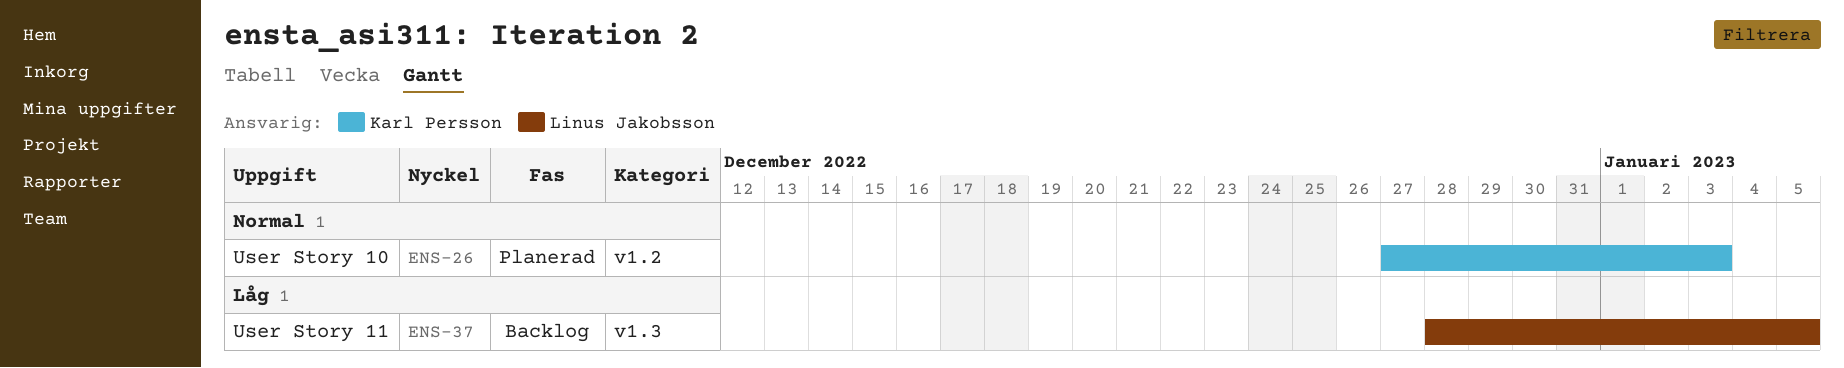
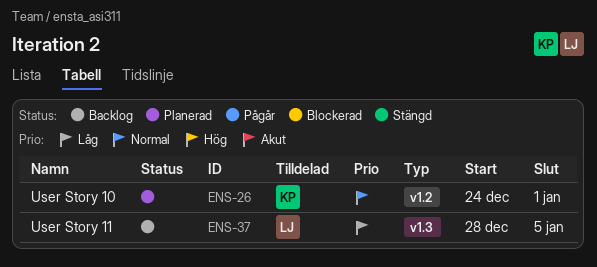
ENS-26, start: Dec 27 -> Dec 24
ENS-26, due: Jan 3 -> Jan 1

